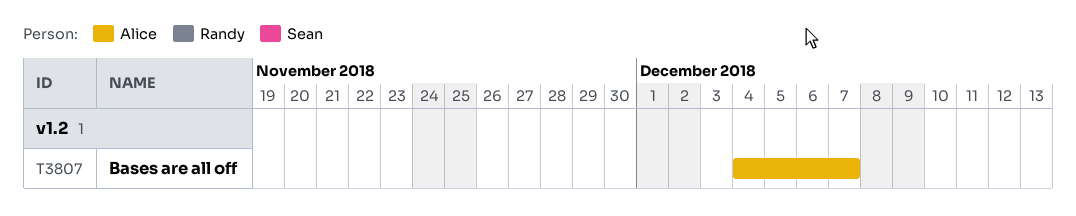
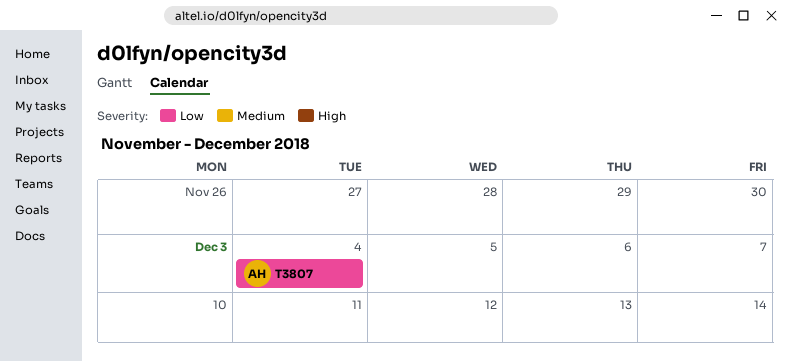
T3807, due: Dec 7 -> Dec 4

